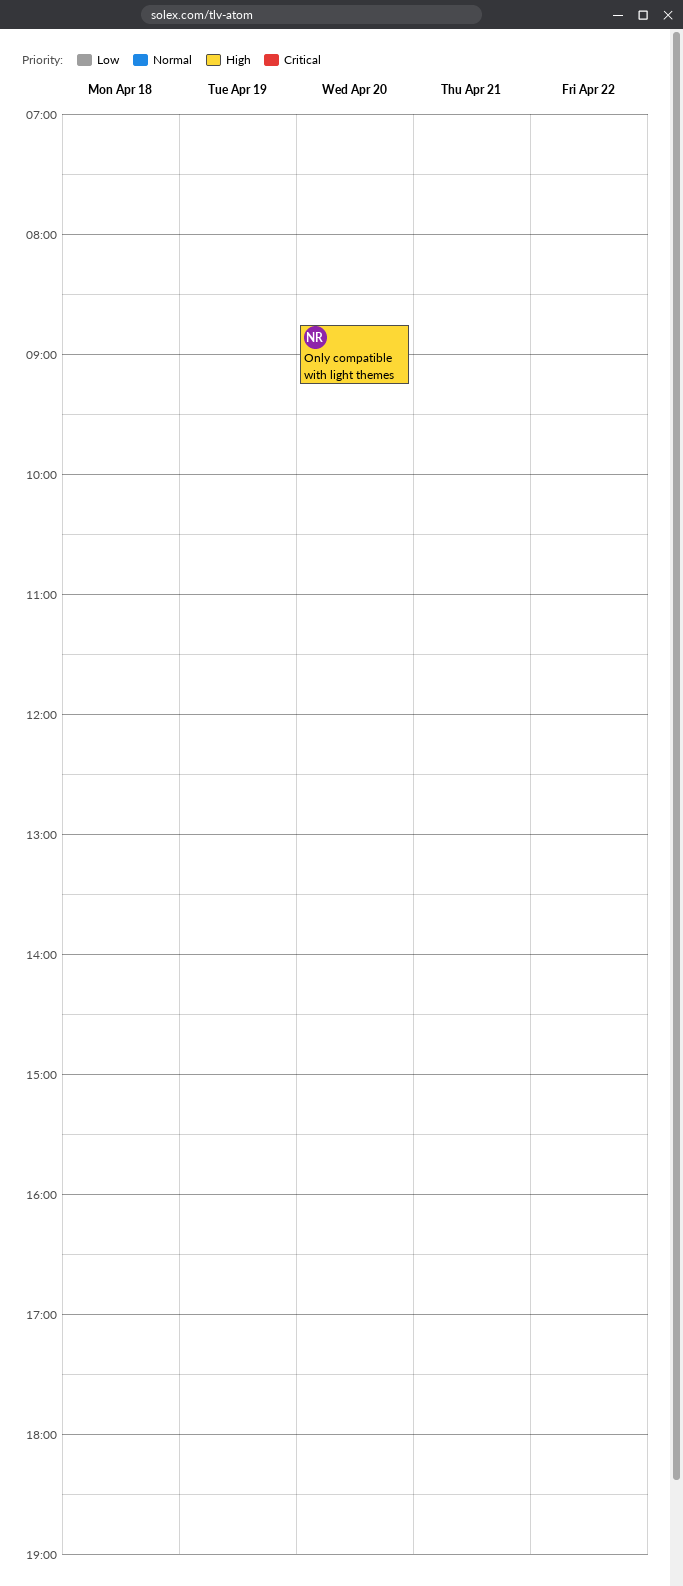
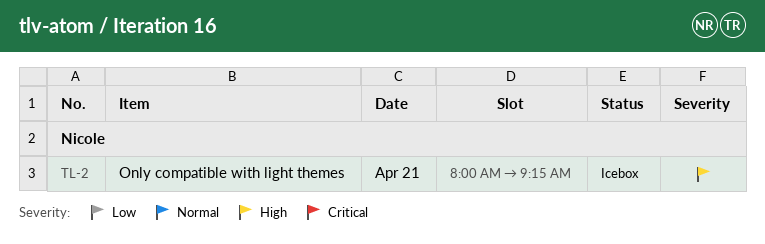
Only compatible with light themes, day: Apr 20 -> Apr 21
Only compatible with light themes, begins: 08:45 -> 08:00

